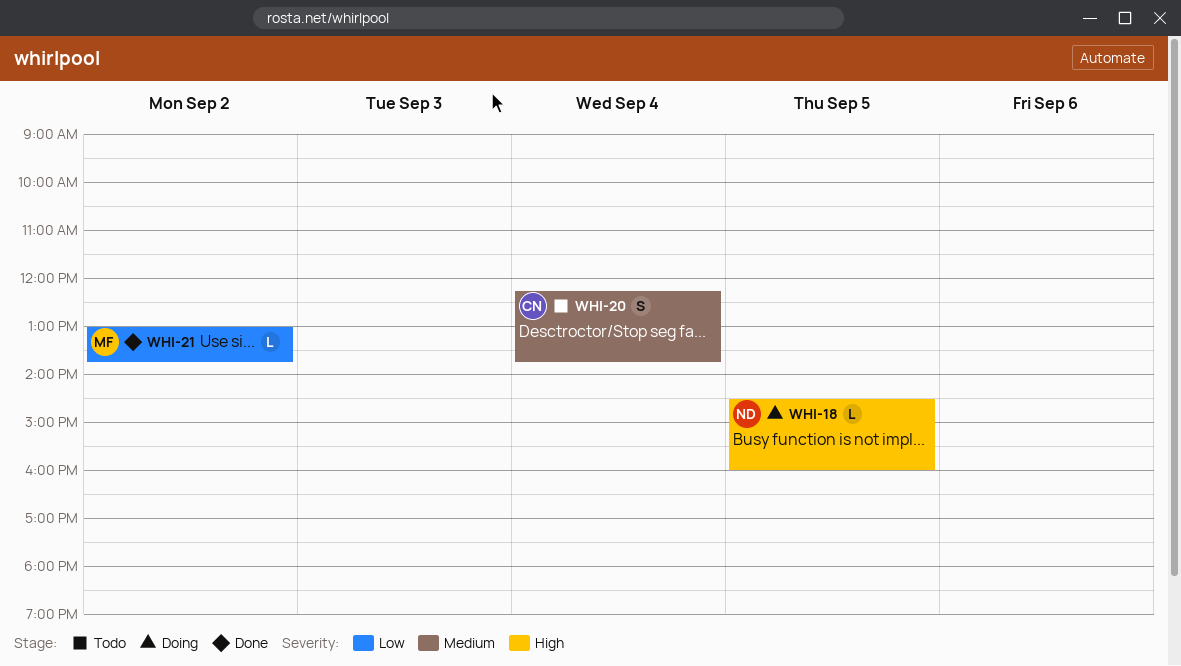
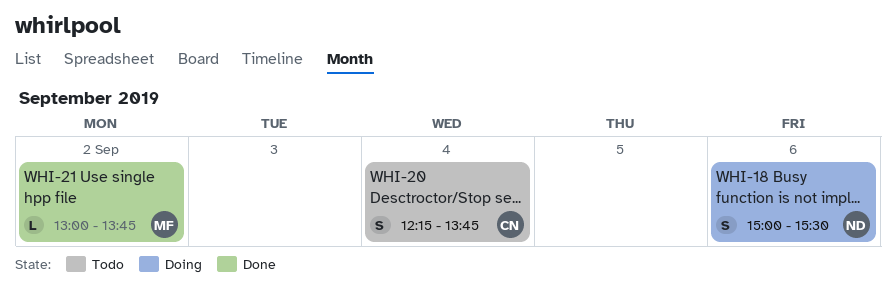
WHI-18, estimate: L -> S
WHI-18, day: Sep 5 -> Sep 6
WHI-18, begins: 14:30 -> 15:00
WHI-18, ends: 16:00 -> 15:30

